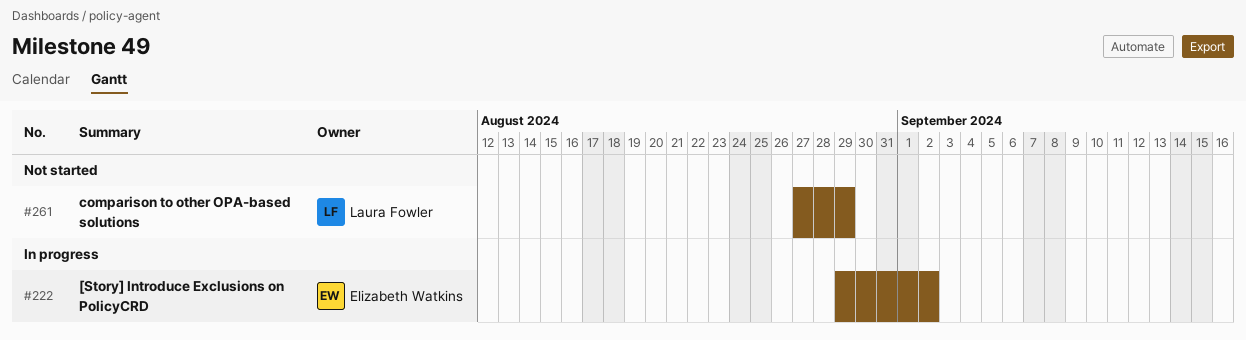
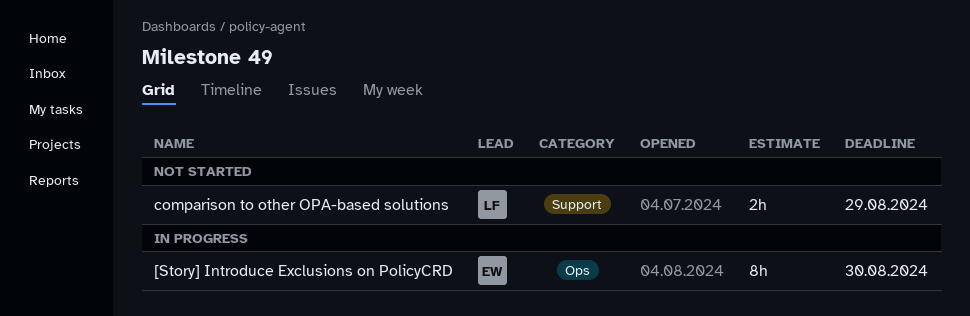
[Story] Introduce Exclusions on PolicyCRD, due: Sep 2 -> Aug 30

